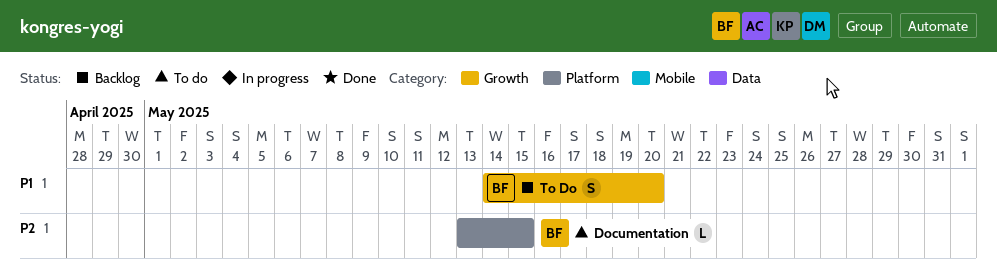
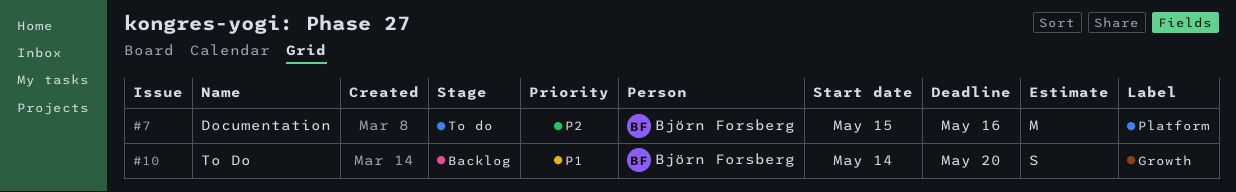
Documentation, estimate: L -> M
Documentation, start: May 13 -> May 15
Documentation, due: May 15 -> May 16

